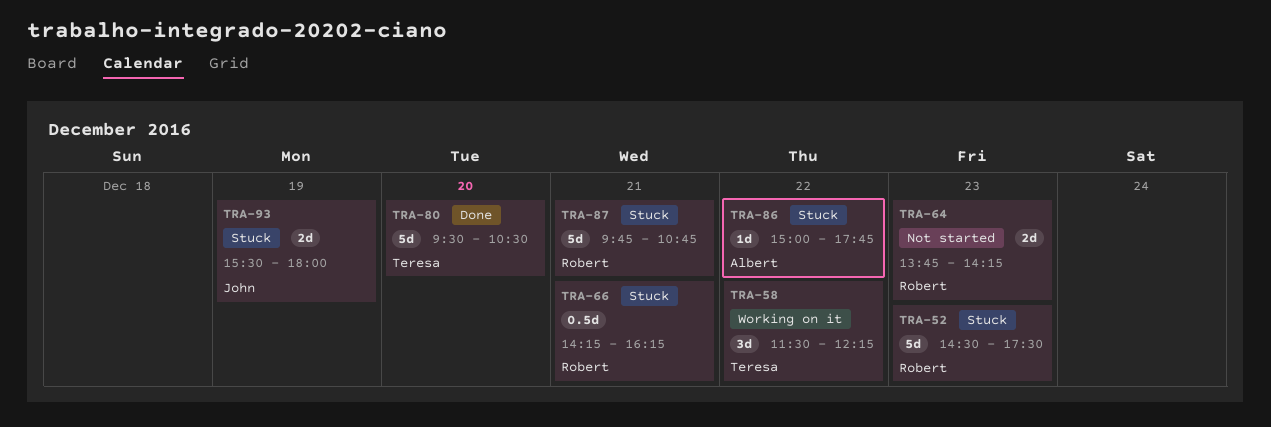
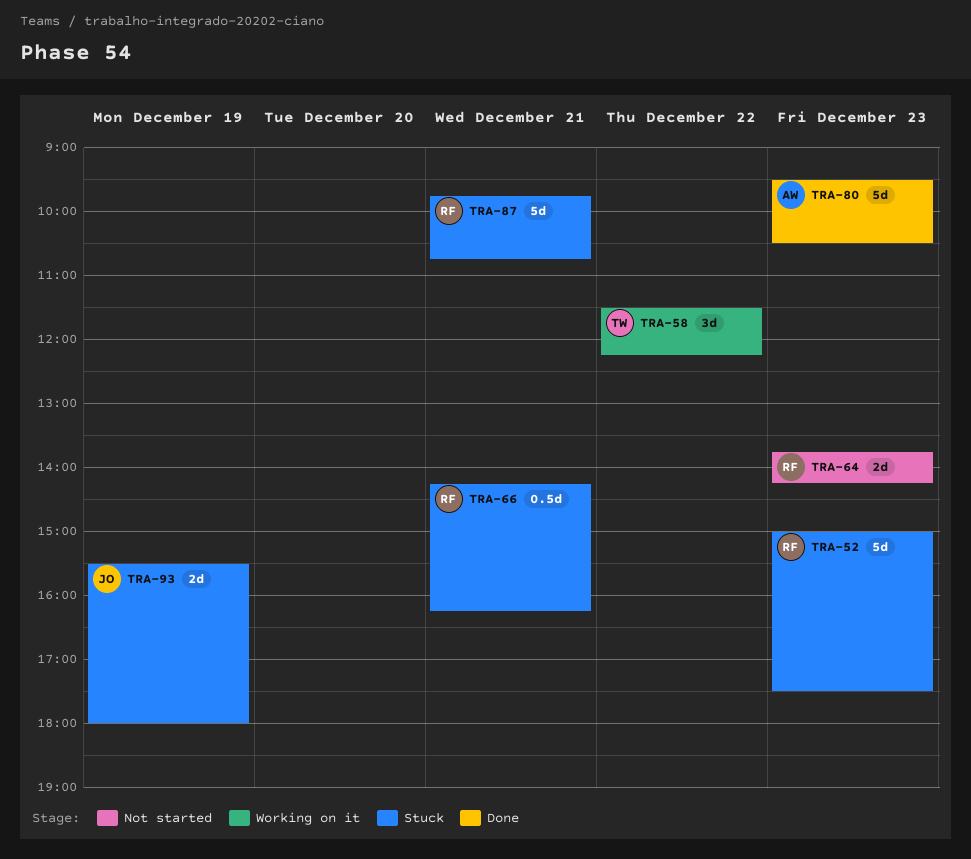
TRA-52, begins: 14:30 -> 15:00
TRA-80, owner: Teresa -> Albert
TRA-80, day: Dec 20 -> Dec 23
TRA-86: present -> none

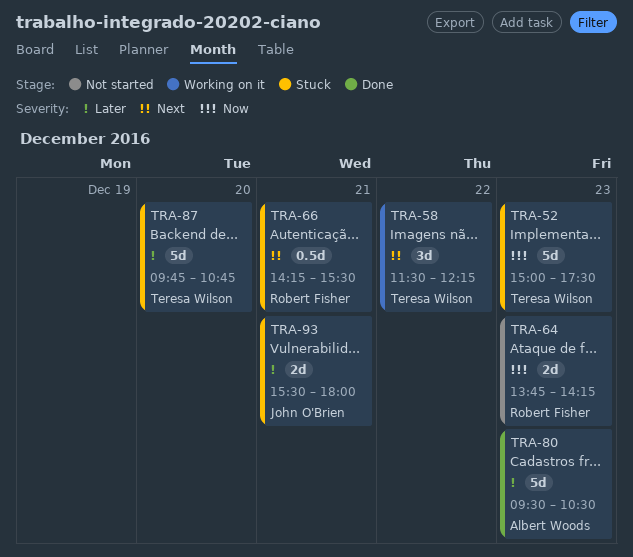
TRA-52, owner: Robert Fisher -> Teresa Wilson
TRA-66, ends: 16:15 -> 15:30
TRA-87, owner: Robert Fisher -> Teresa Wilson
TRA-87, day: Dec 21 -> Dec 20
TRA-93, day: Dec 19 -> Dec 21

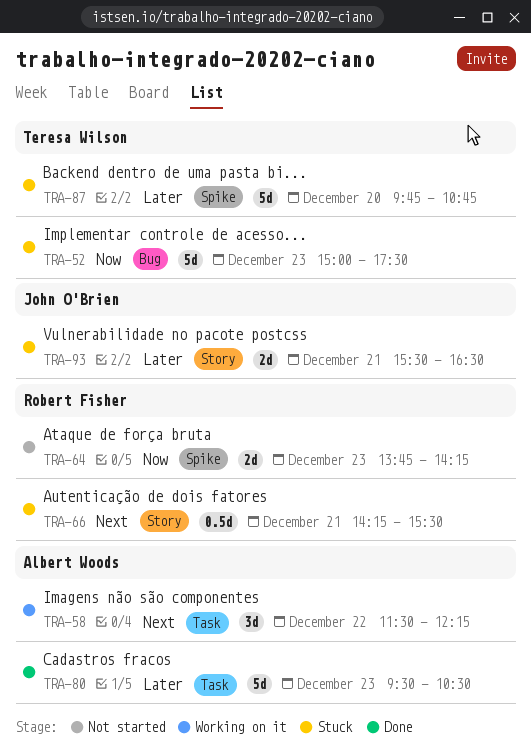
TRA-58, owner: Teresa Wilson -> Albert Woods
TRA-93, ends: 18:00 -> 16:30

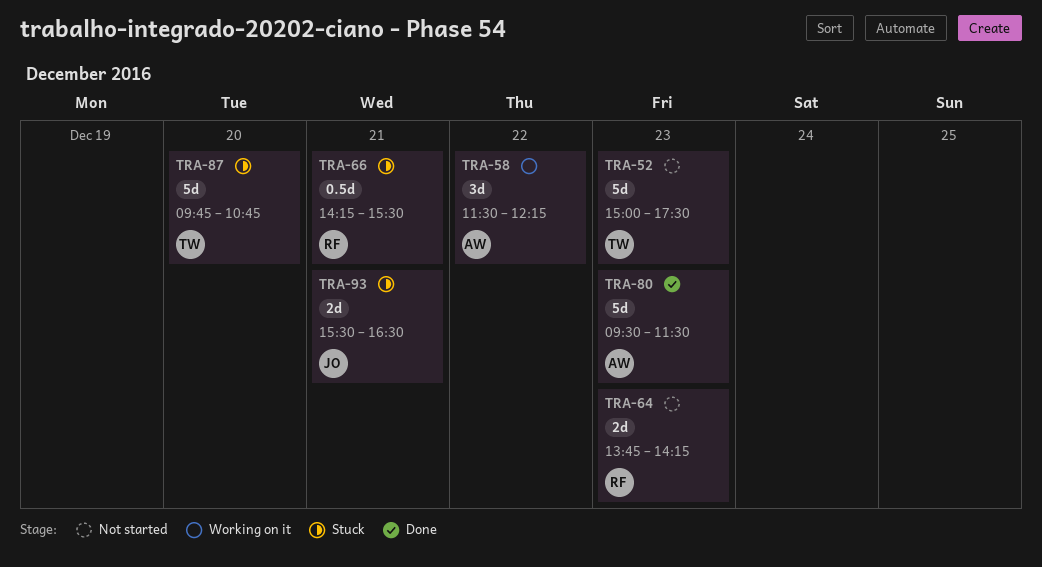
TRA-52, status: Stuck -> Not started
TRA-80, ends: 10:30 -> 11:30

